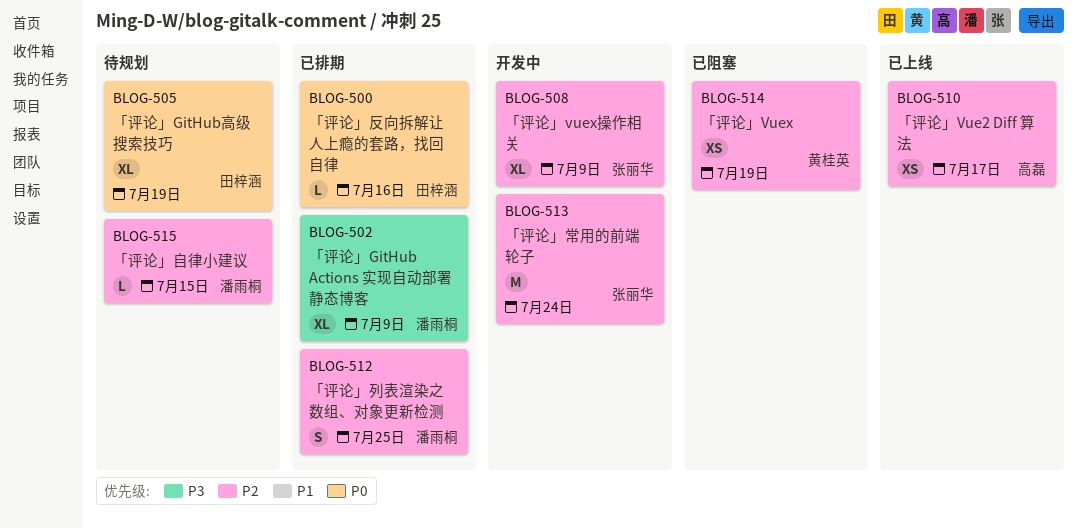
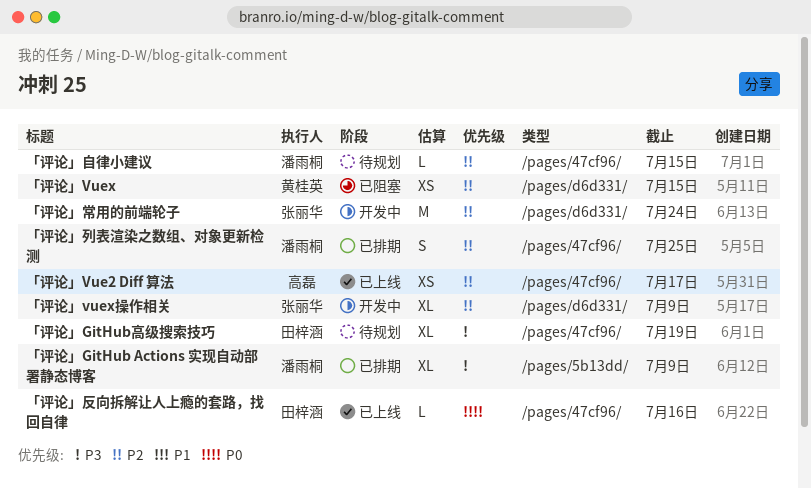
「评论」GitHub高级搜索技巧, priority: P0 -> P3
「评论」Vuex, due: Jul 19 -> Jul 15
「评论」反向拆解让人上瘾的套路，找回自律, status: 已排期 -> 已上线

